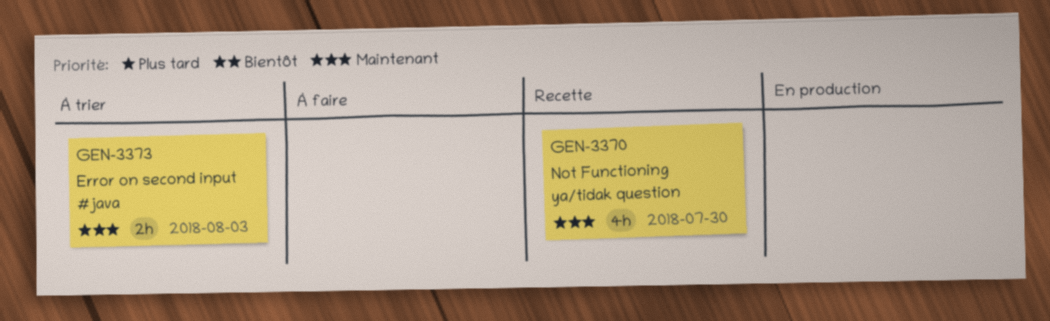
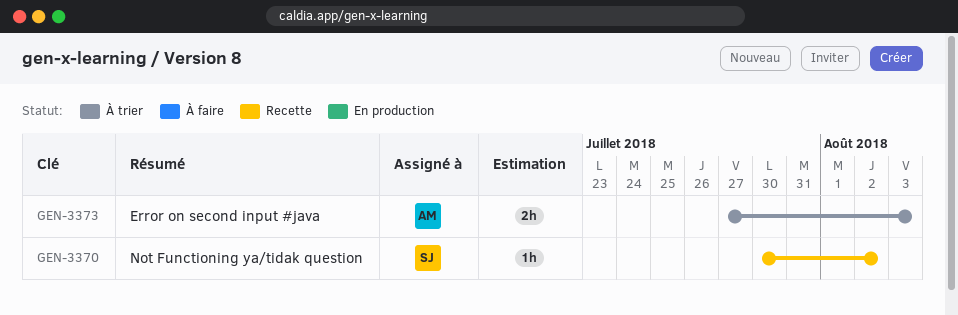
GEN-3370, estimate: 4h -> 1h
GEN-3370, due: Jul 30 -> Aug 2

